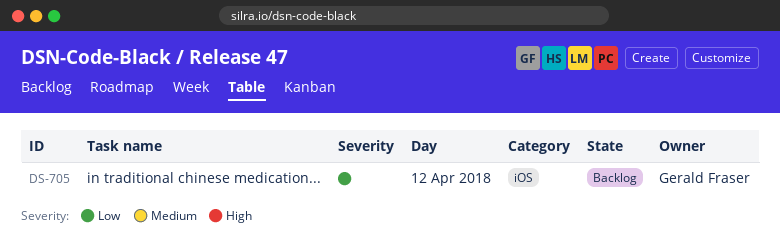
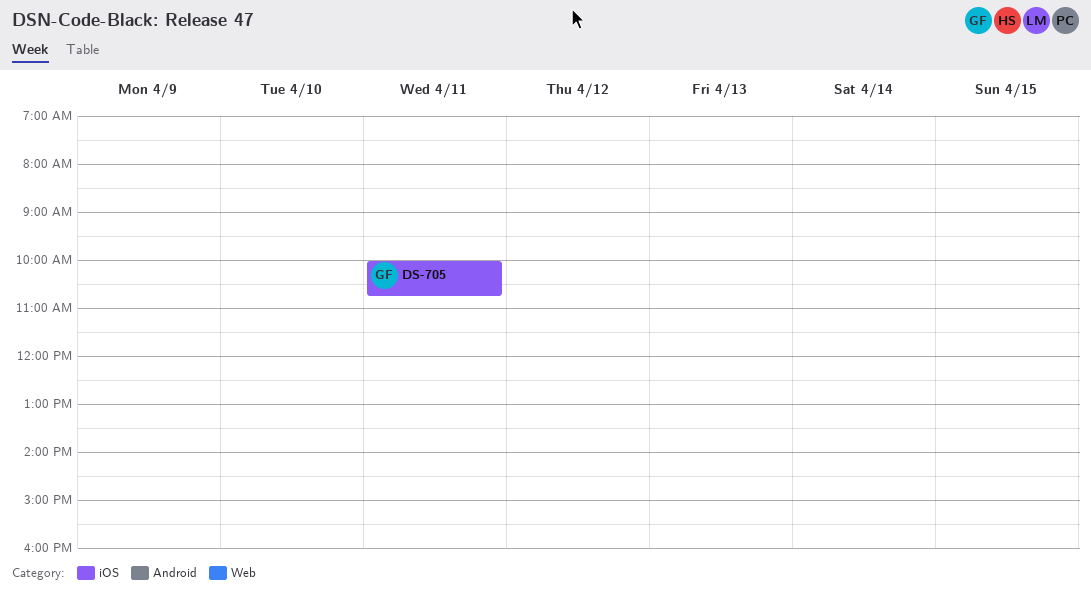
DS-705, day: Apr 12 -> Apr 11

